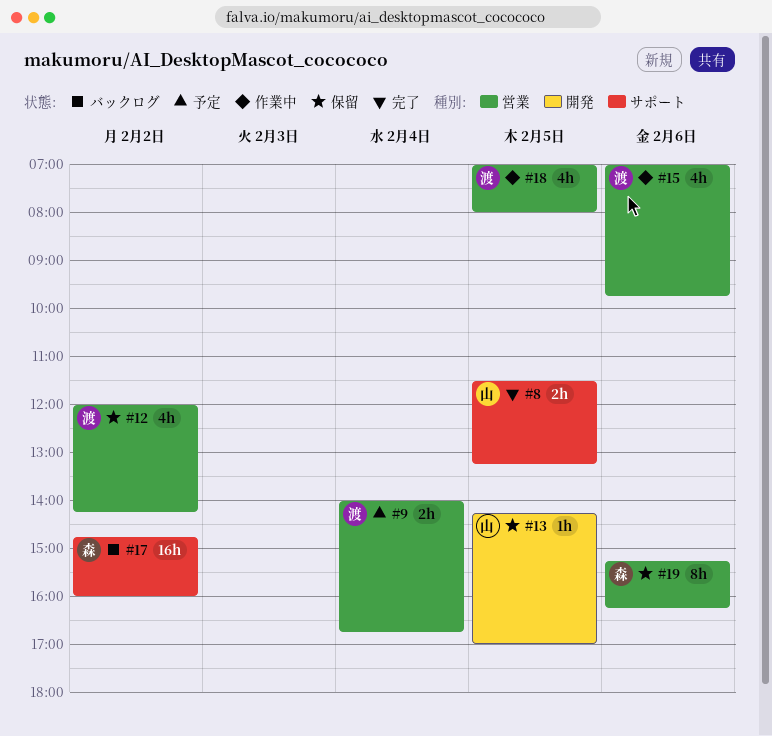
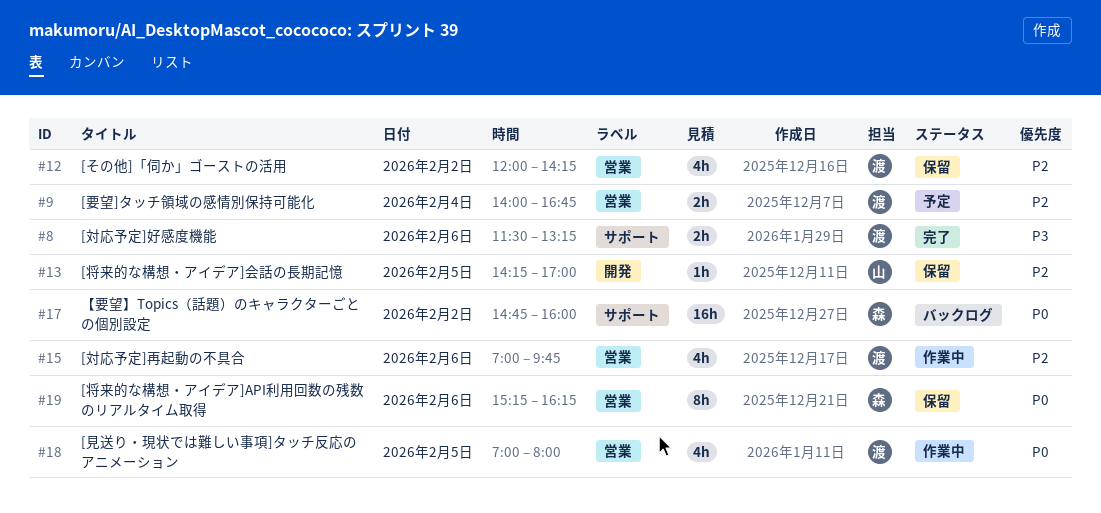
#8, owner: 山 -> 渡
#8, day: Feb 5 -> Feb 6

